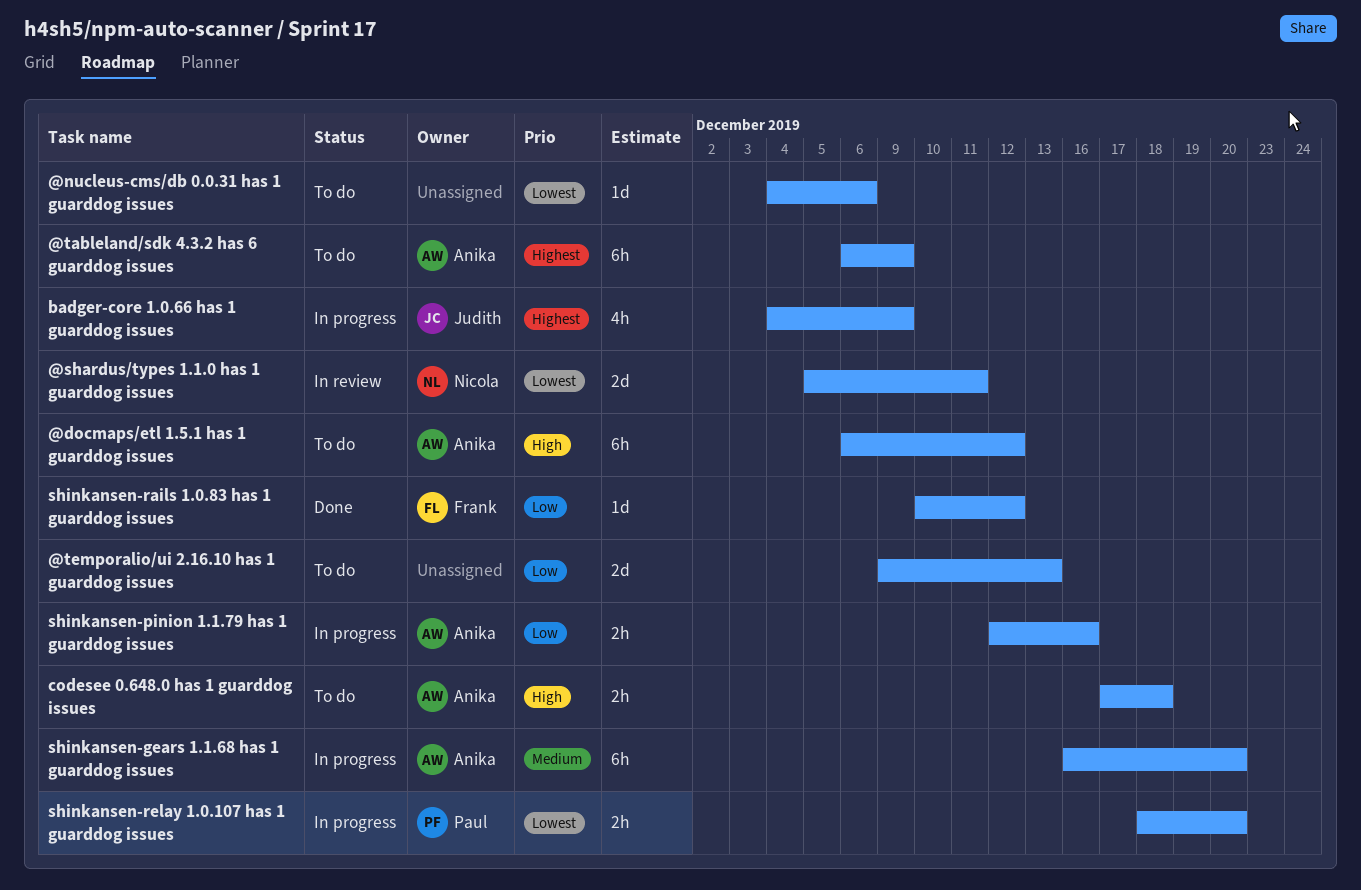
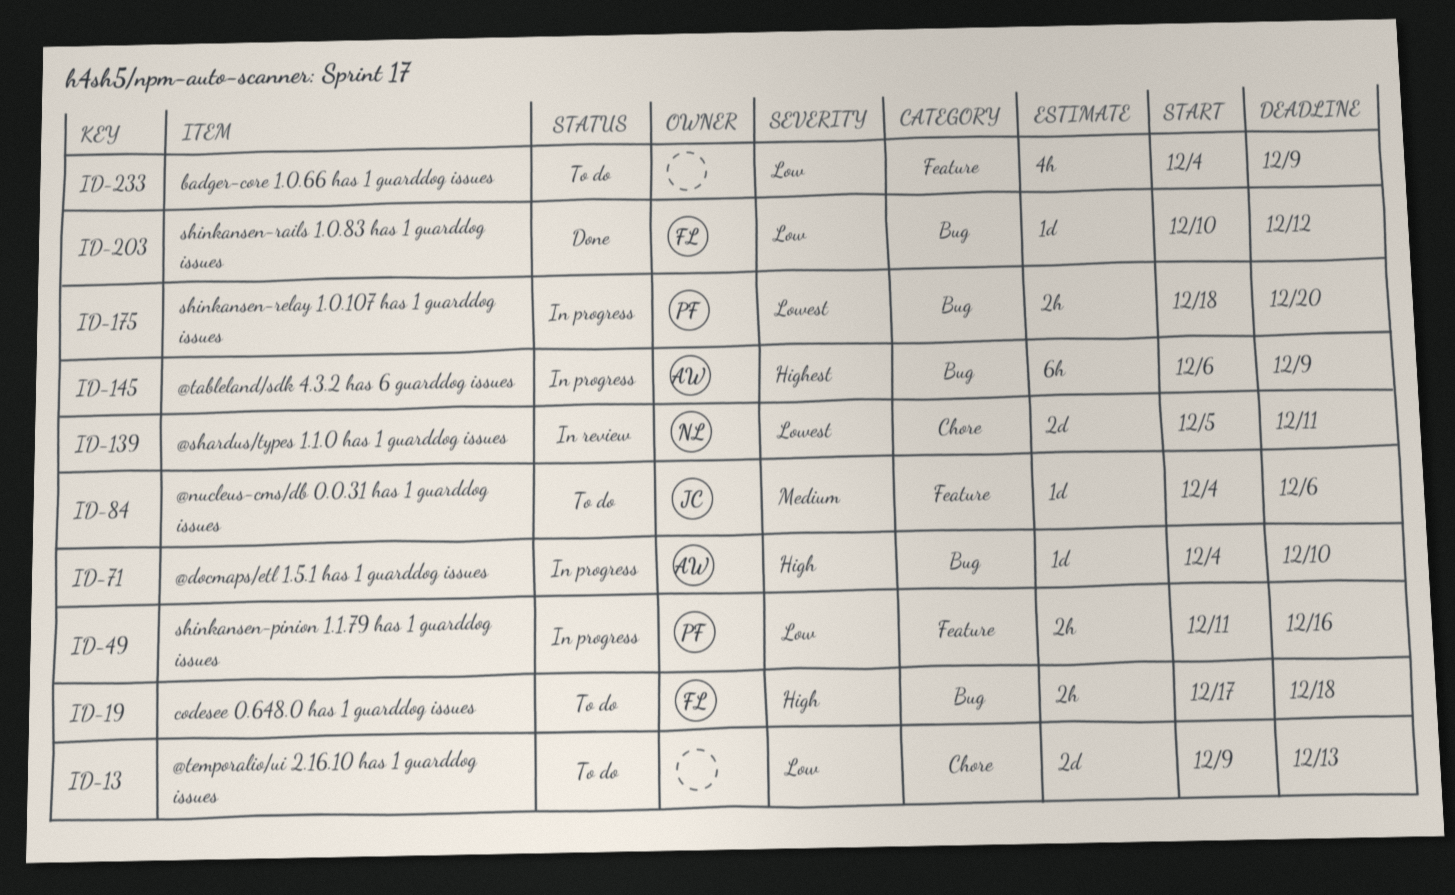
@docmaps/etl 1.5.1 has 1 guarddog issues, status: To do -> In progress
@docmaps/etl 1.5.1 has 1 guarddog issues, estimate: 6h -> 1d
@docmaps/etl 1.5.1 has 1 guarddog issues, start: Dec 6 -> Dec 4
@docmaps/etl 1.5.1 has 1 guarddog issues, due: Dec 12 -> Dec 10
@nucleus-cms/db 0.0.31 has 1 guarddog issues, owner: none -> Judith
@nucleus-cms/db 0.0.31 has 1 guarddog issues, priority: Lowest -> Medium
@tableland/sdk 4.3.2 has 6 guarddog issues, status: To do -> In progress
badger-core 1.0.66 has 1 guarddog issues, status: In progress -> To do
badger-core 1.0.66 has 1 guarddog issues, owner: Judith -> none
badger-core 1.0.66 has 1 guarddog issues, priority: Highest -> Low
codesee 0.648.0 has 1 guarddog issues, owner: Anika -> Frank
shinkansen-gears 1.1.68 has 1 guarddog issues: present -> none
shinkansen-pinion 1.1.79 has 1 guarddog issues, owner: Anika -> Paul
shinkansen-pinion 1.1.79 has 1 guarddog issues, start: Dec 12 -> Dec 11

